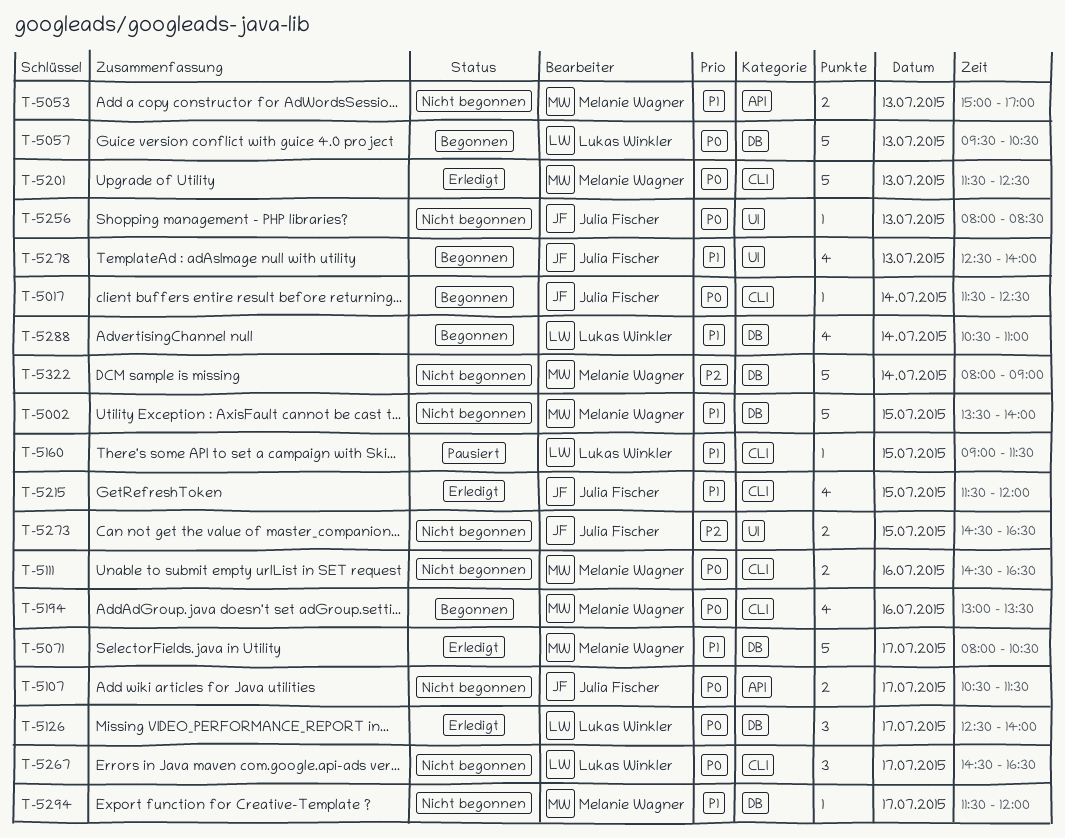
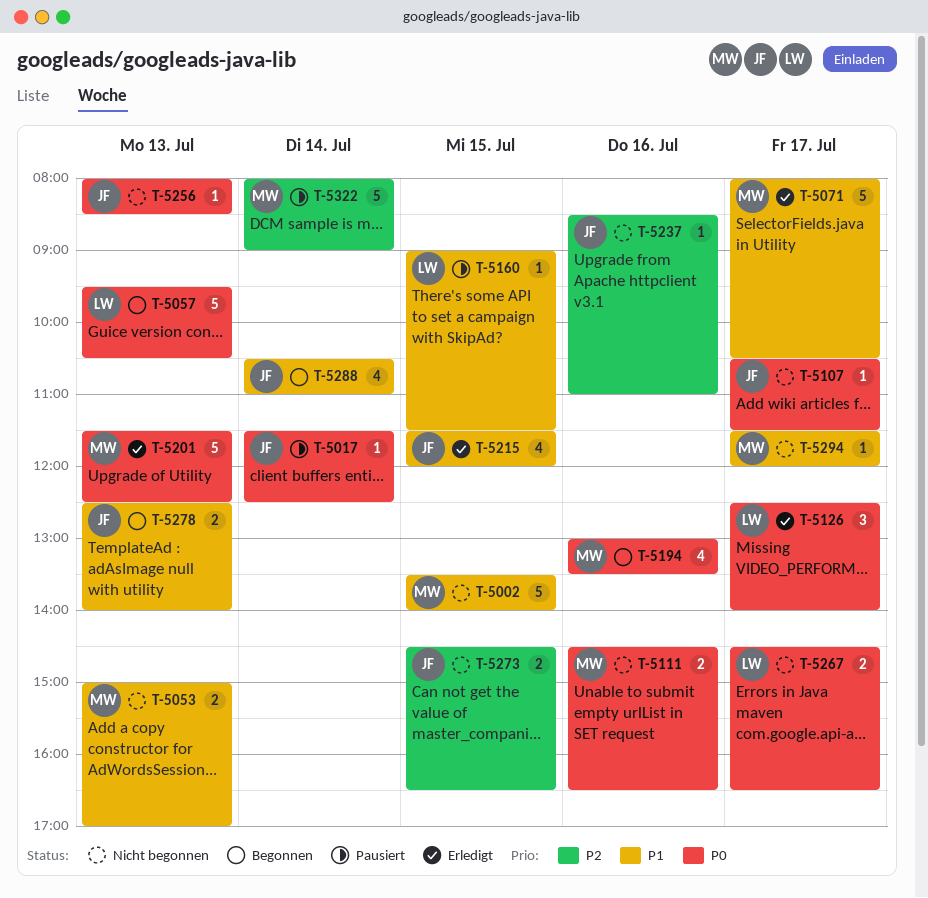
T-5017, status: Begonnen -> Pausiert
T-5107, estimate: 2 -> 1
T-5237: none -> present
T-5267, estimate: 3 -> 2
T-5278, estimate: 4 -> 2
T-5288, owner: Lukas Winkler -> Julia Fischer
T-5322, status: Nicht begonnen -> Pausiert

